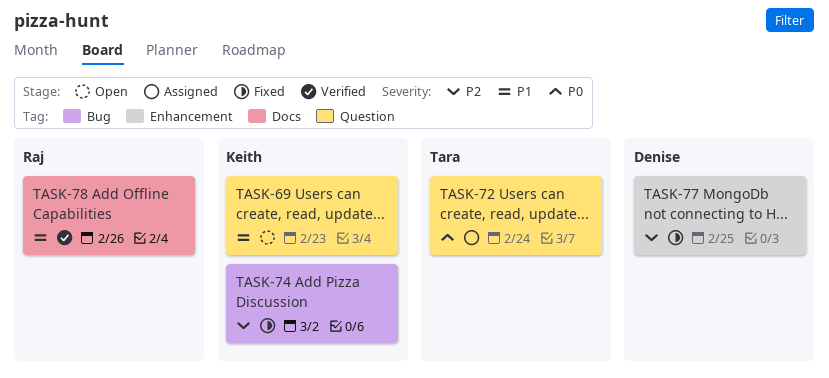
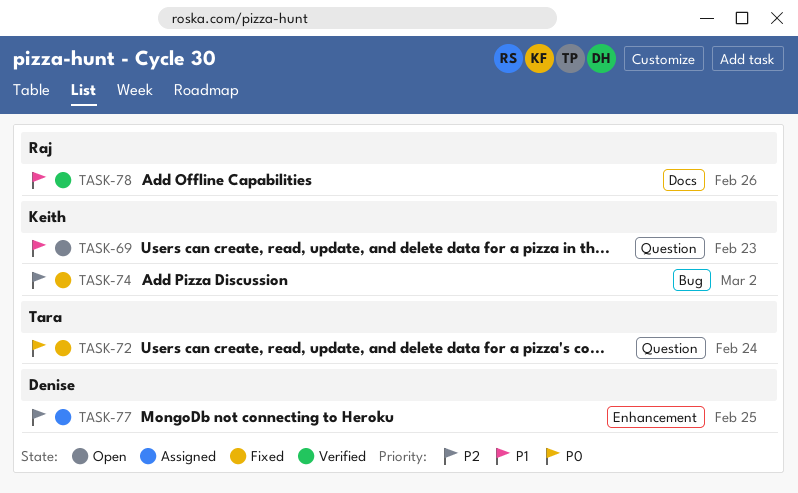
TASK-72, status: Assigned -> Fixed
TASK-77, status: Fixed -> Assigned

